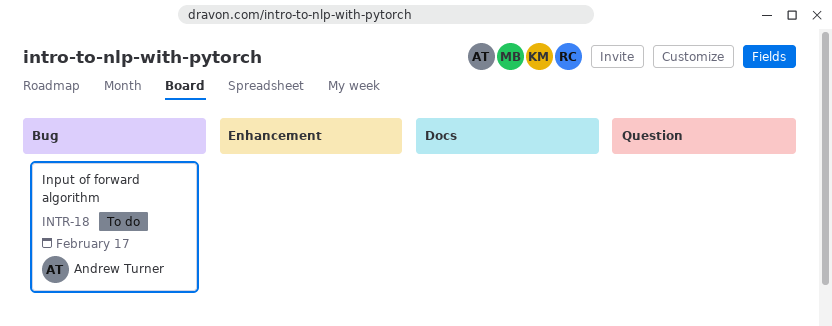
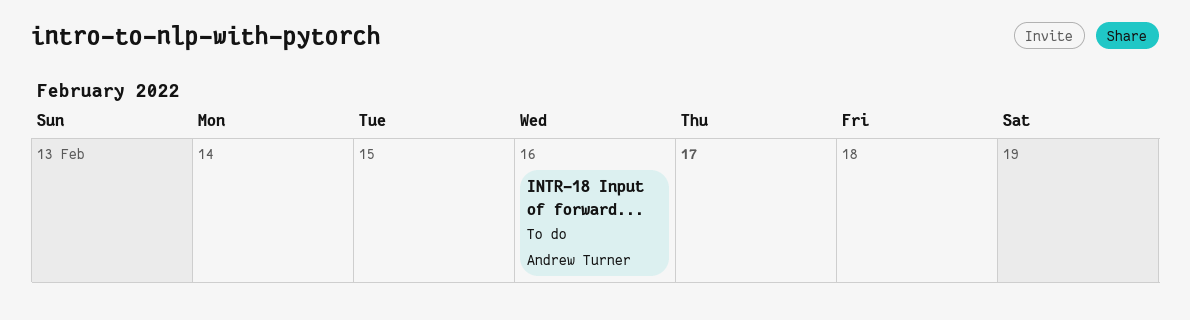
INTR-18, due: Feb 17 -> Feb 16

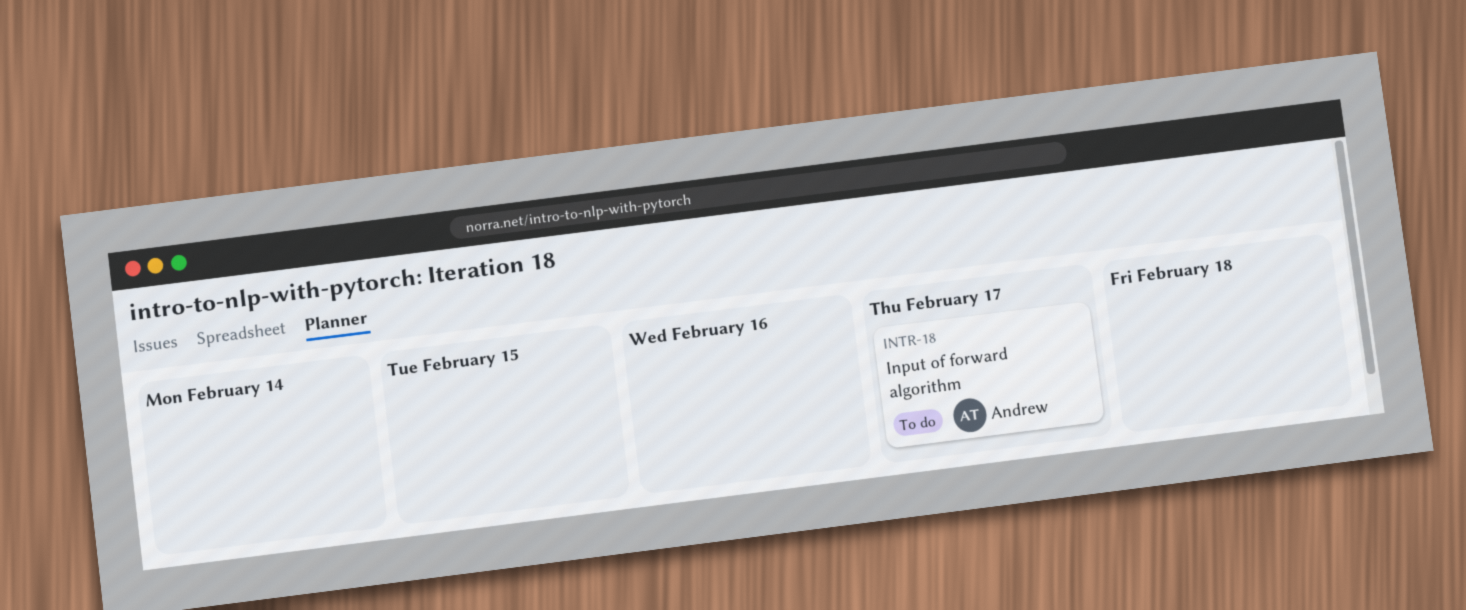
INTR-18, due: Feb 16 -> Feb 17

